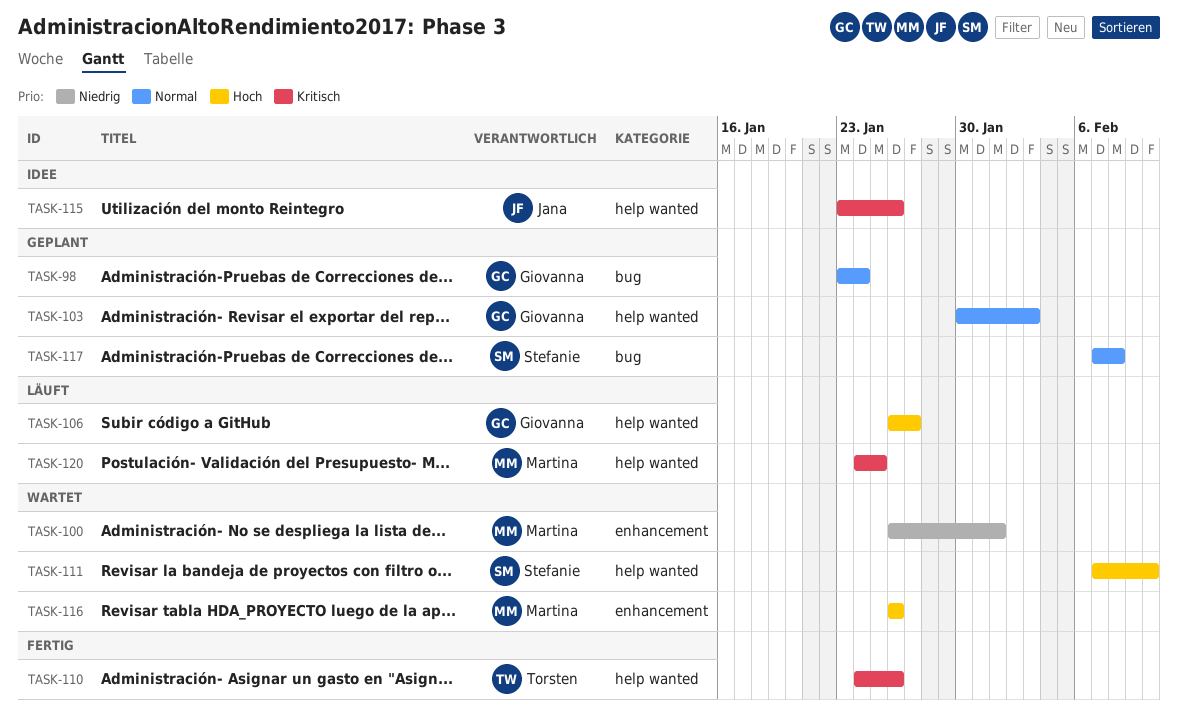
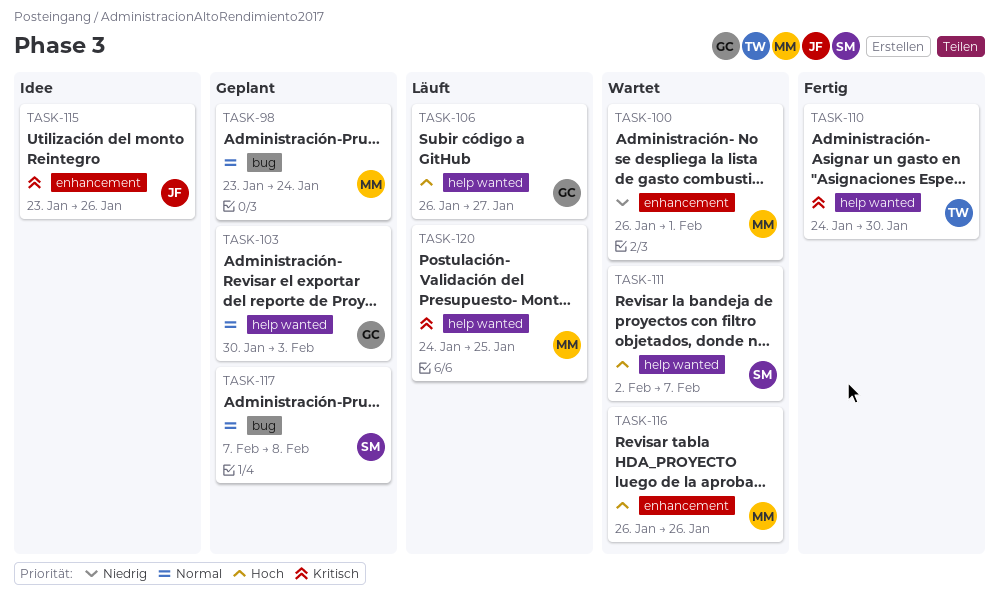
TASK-98, owner: Giovanna -> Martina
TASK-110, due: Jan 26 -> Jan 30
TASK-111, start: Feb 7 -> Feb 2
TASK-111, due: Feb 10 -> Feb 7
TASK-115, label: help wanted -> enhancement

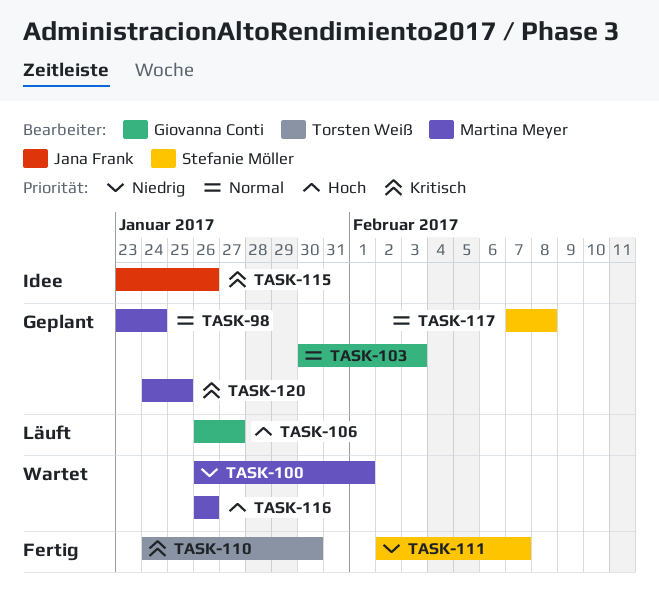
TASK-111, status: Wartet -> Fertig
TASK-111, priority: Hoch -> Niedrig
TASK-120, status: Läuft -> Geplant

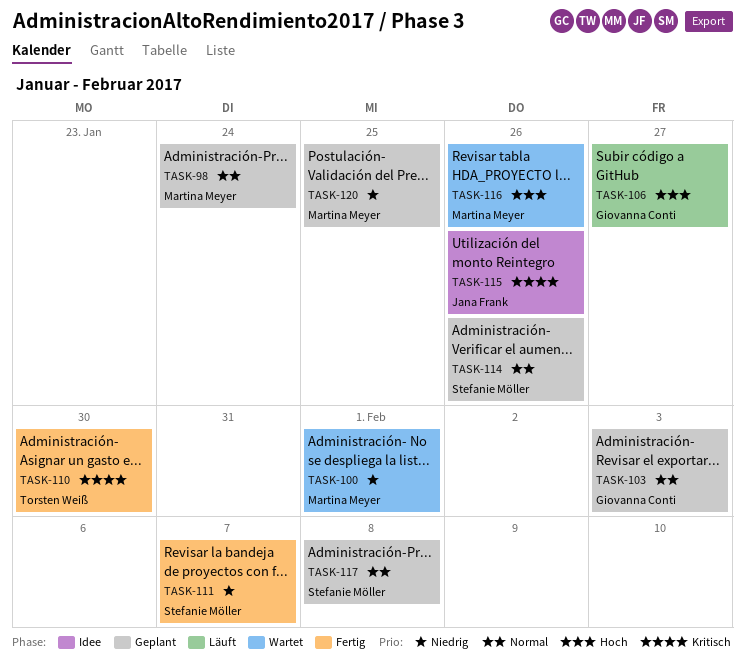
TASK-114: none -> present
TASK-120, priority: Kritisch -> Niedrig

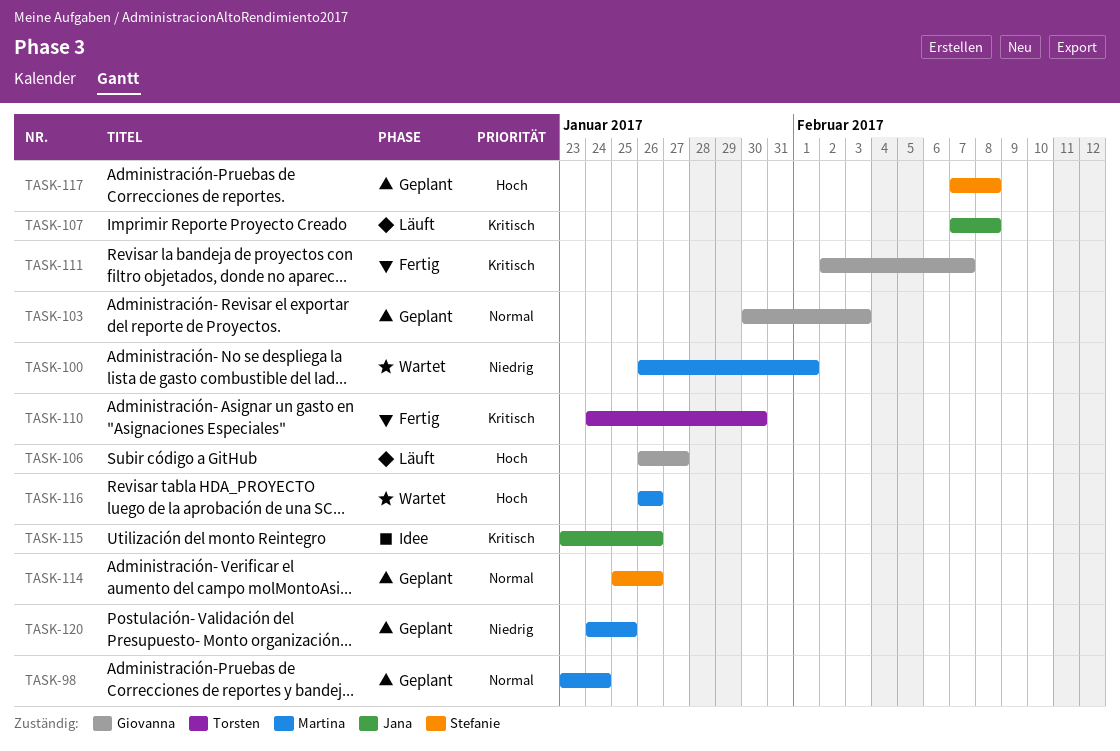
TASK-107: none -> present
TASK-111, owner: Stefanie Möller -> Giovanna Conti
TASK-111, priority: Niedrig -> Kritisch
TASK-117, priority: Normal -> Hoch

